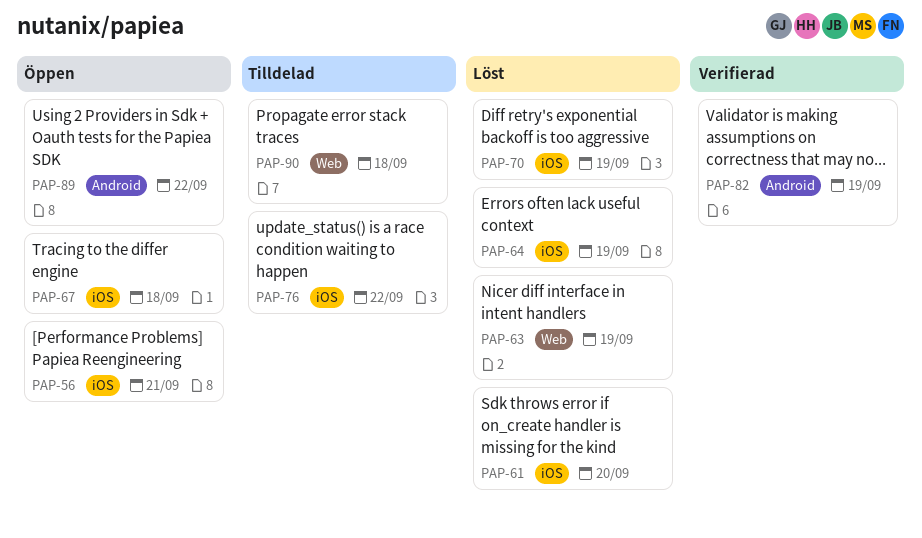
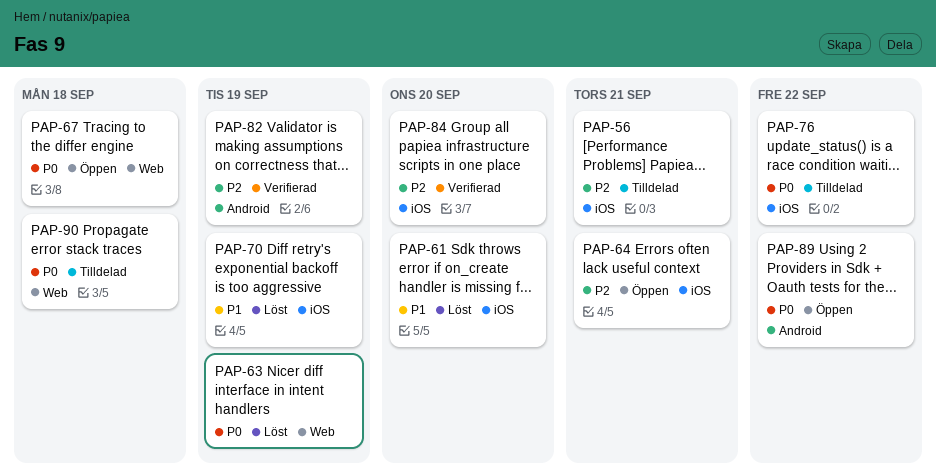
PAP-56, status: Öppen -> Tilldelad
PAP-64, status: Löst -> Öppen
PAP-64, due: Sep 19 -> Sep 21
PAP-67, label: iOS -> Web
PAP-84: none -> present

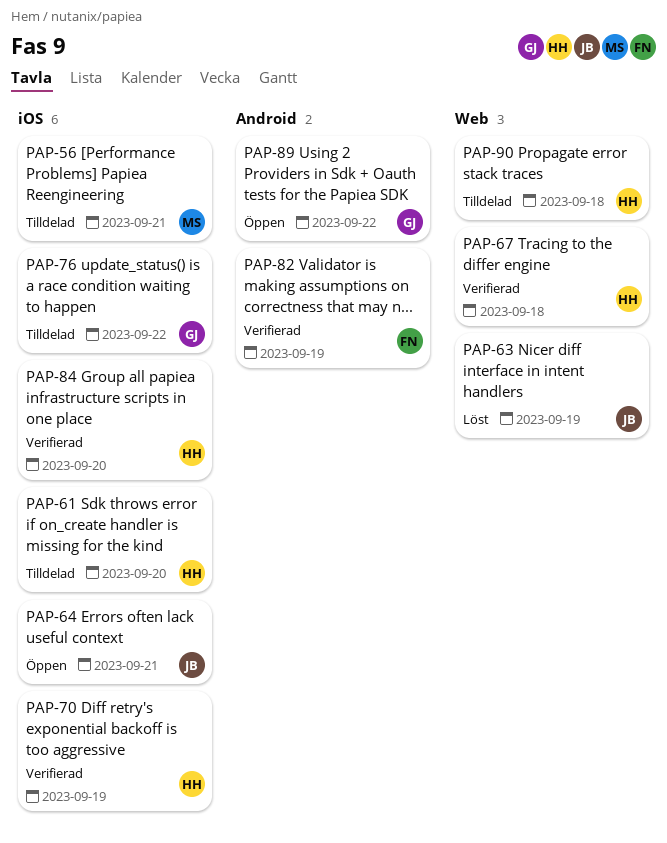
PAP-61, status: Löst -> Tilldelad
PAP-67, status: Öppen -> Verifierad
PAP-70, status: Löst -> Verifierad

